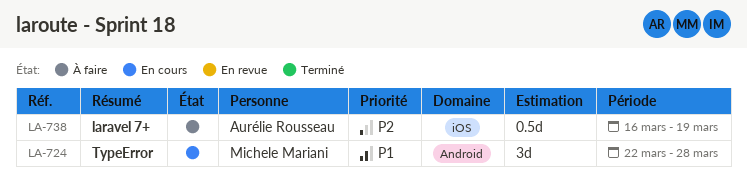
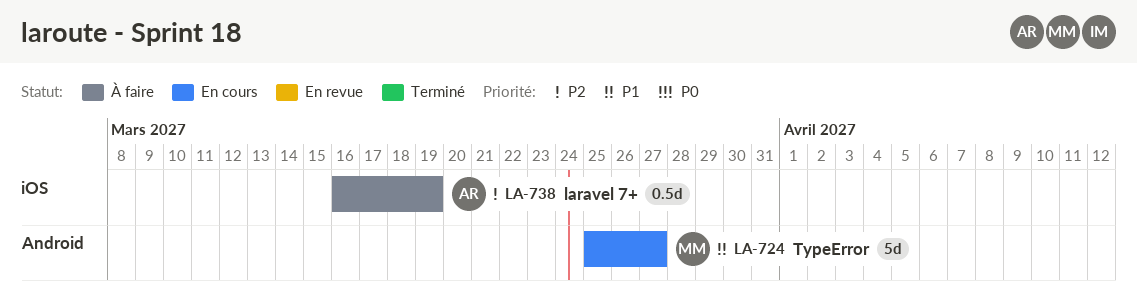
LA-724, estimate: 3d -> 5d
LA-724, start: Mar 22 -> Mar 25
LA-724, due: Mar 28 -> Mar 27

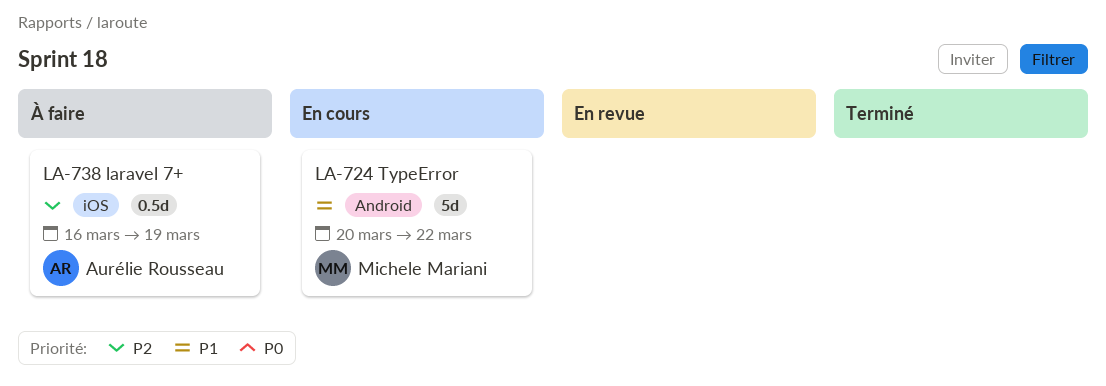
LA-724, start: Mar 25 -> Mar 20
LA-724, due: Mar 27 -> Mar 22

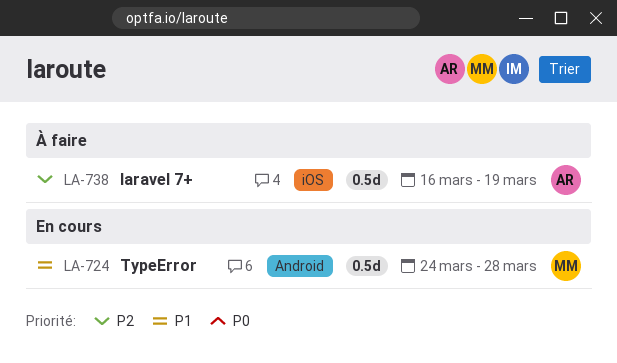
LA-724, estimate: 5d -> 0.5d
LA-724, start: Mar 20 -> Mar 24
LA-724, due: Mar 22 -> Mar 28

